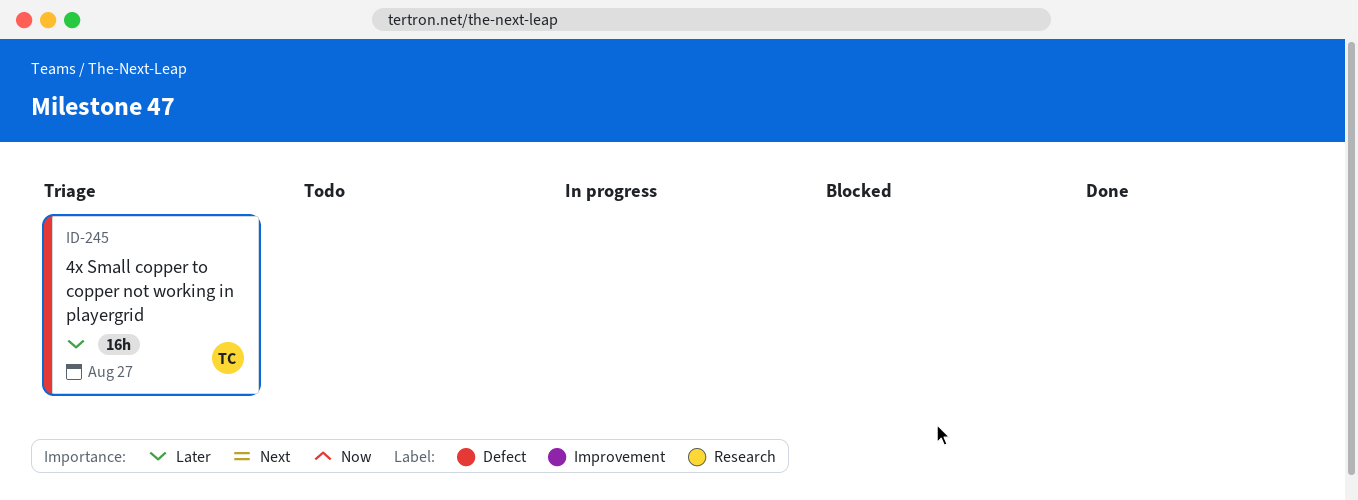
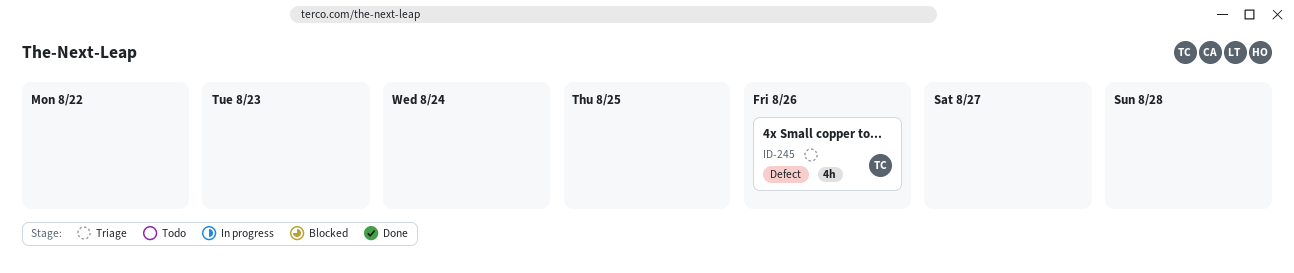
ID-245, estimate: 16h -> 4h
ID-245, due: Aug 27 -> Aug 26

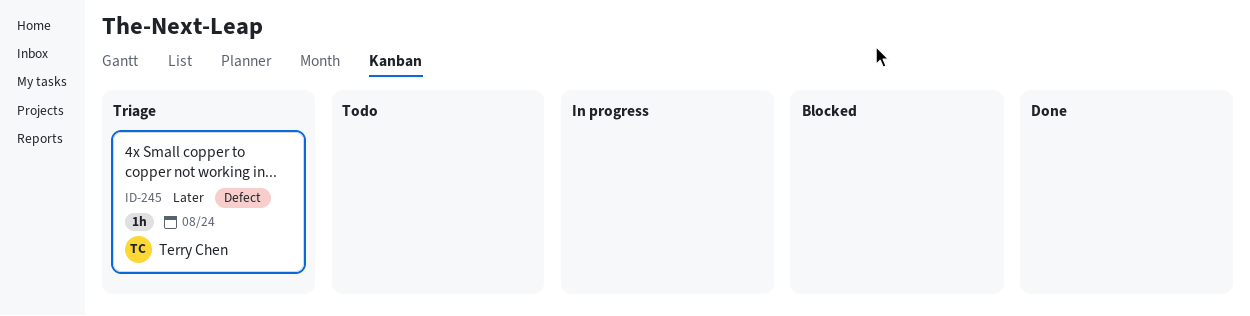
ID-245, estimate: 4h -> 1h
ID-245, due: Aug 26 -> Aug 24

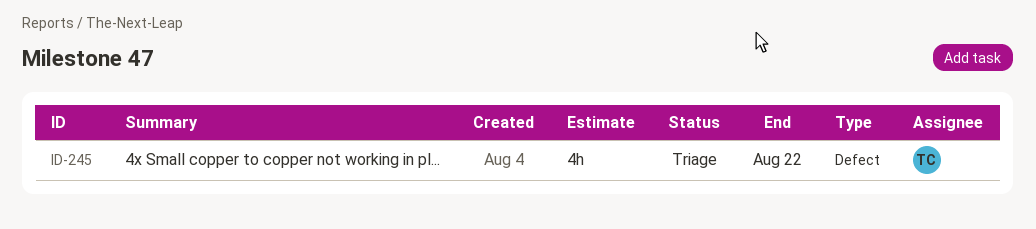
ID-245, estimate: 1h -> 4h
ID-245, due: Aug 24 -> Aug 22

